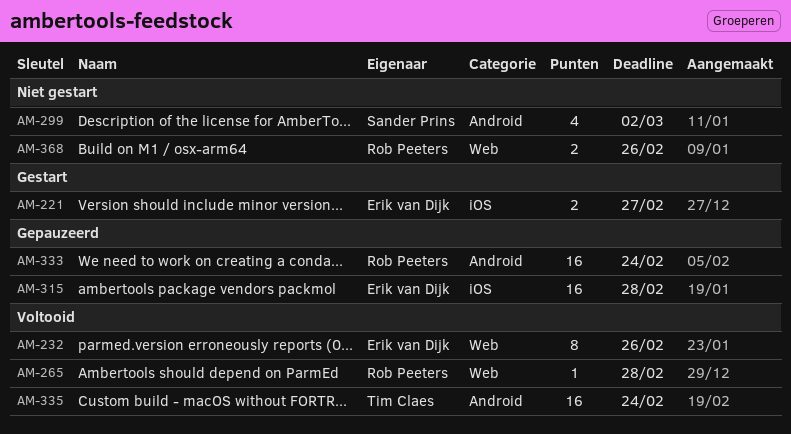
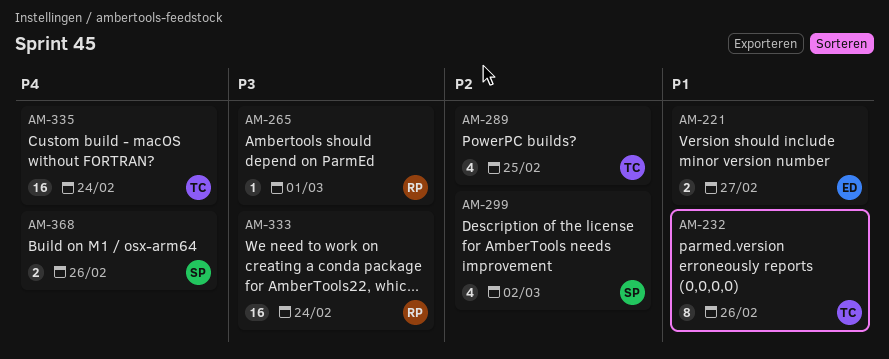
AM-232, owner: Erik van Dijk -> Tim Claes
AM-265, due: Feb 28 -> Mar 1
AM-289: none -> present
AM-315: present -> none
AM-368, owner: Rob Peeters -> Sander Prins

